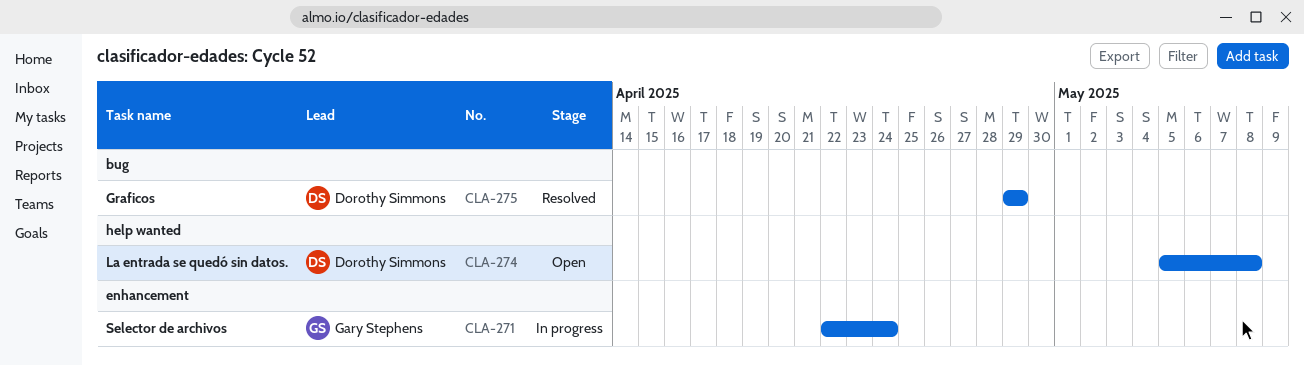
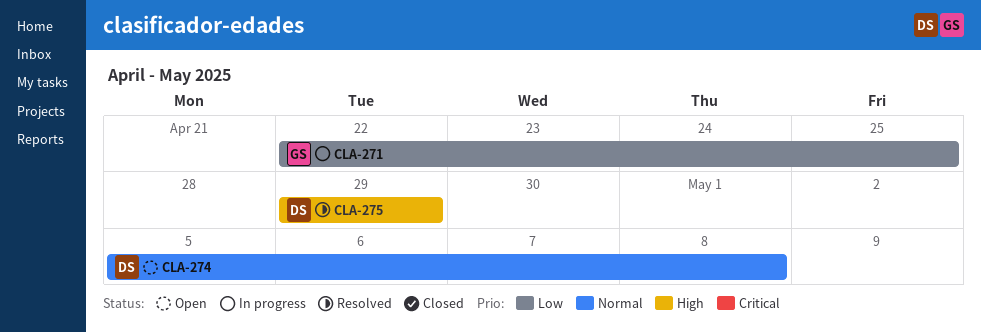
CLA-271, due: Apr 24 -> Apr 25

